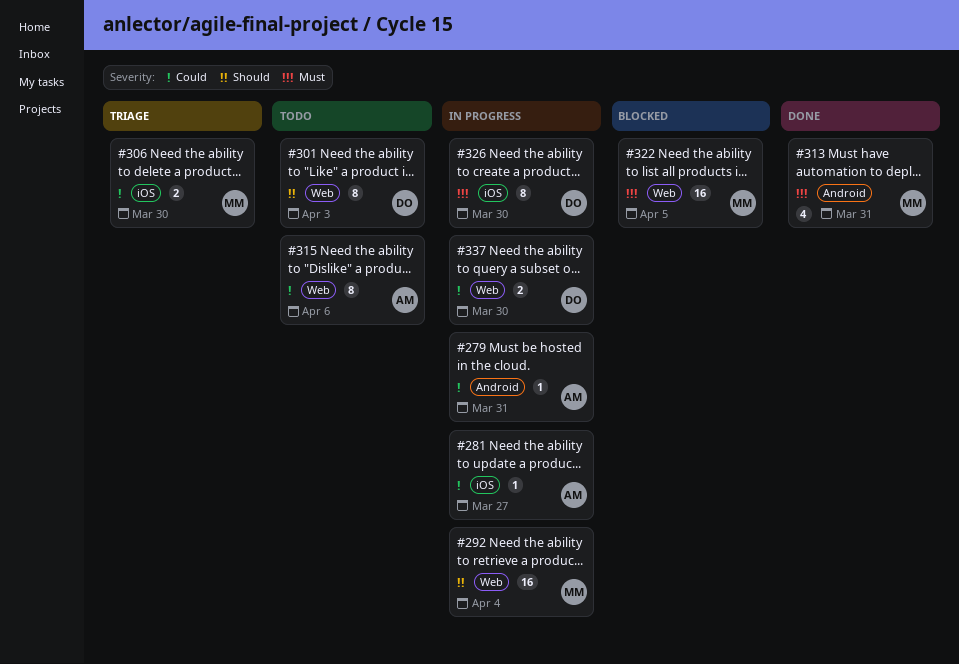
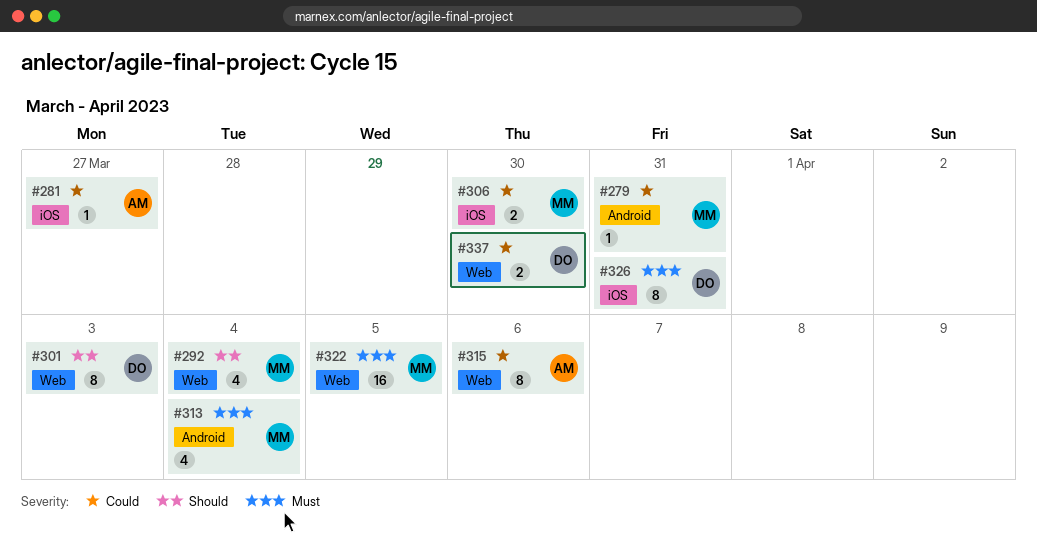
#279, owner: AM -> MM
#292, estimate: 16 -> 4
#313, due: Mar 31 -> Apr 4
#326, due: Mar 30 -> Mar 31

